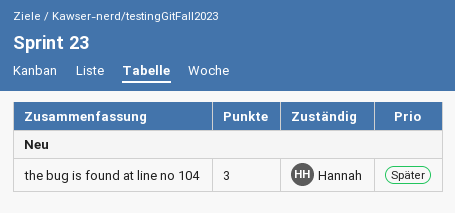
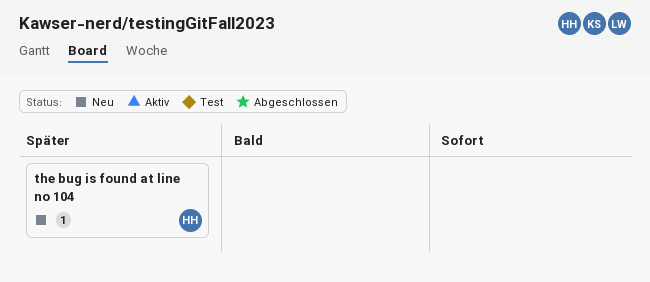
the bug is found at line no 104, estimate: 3 -> 1

